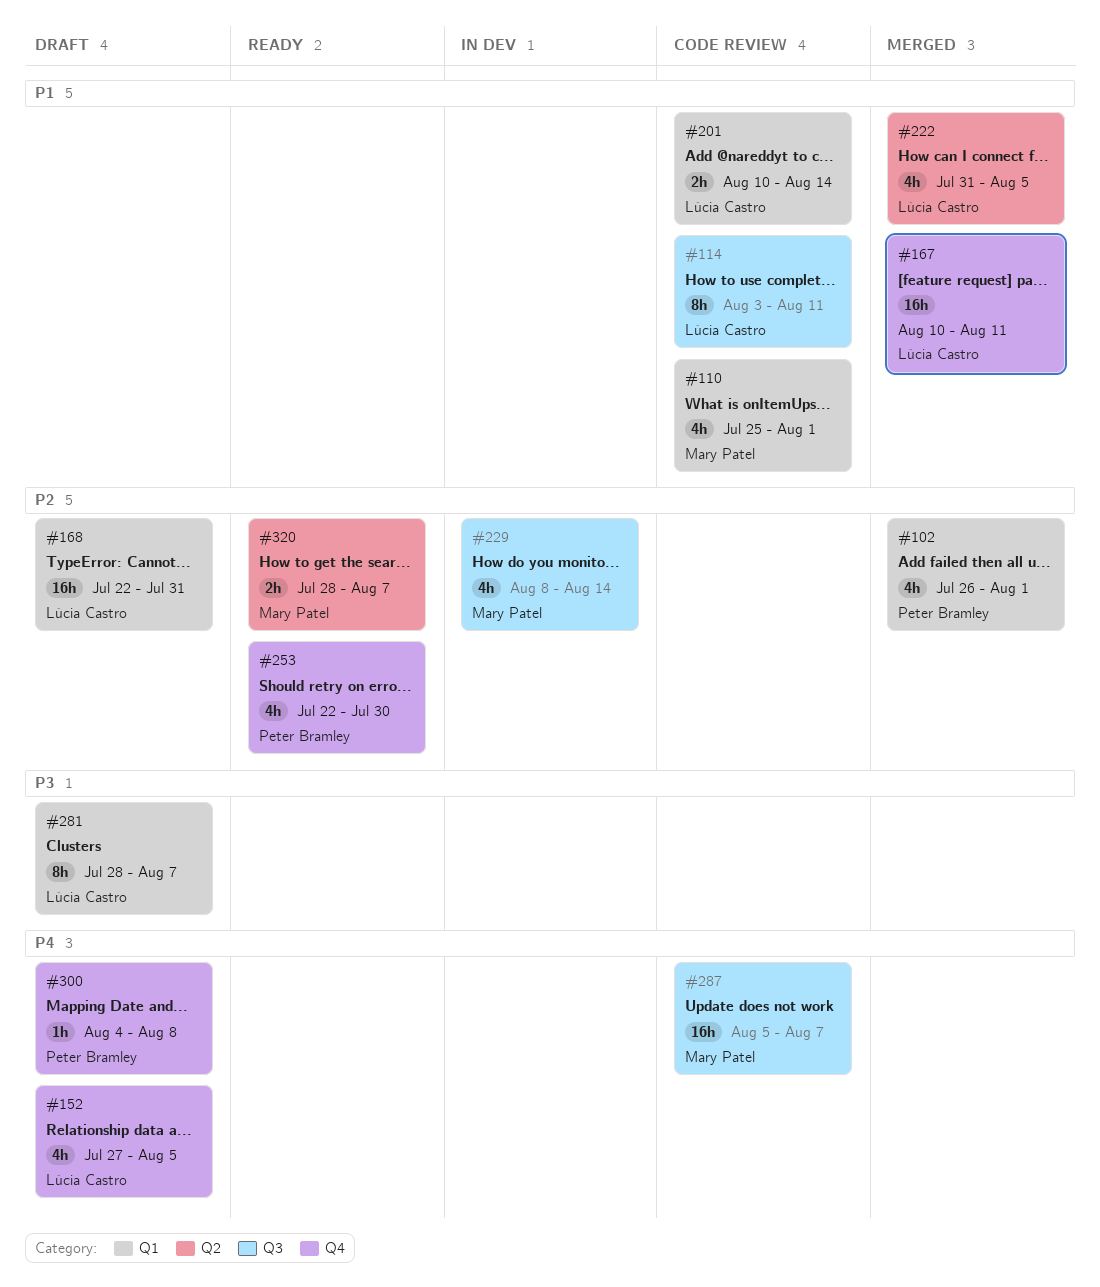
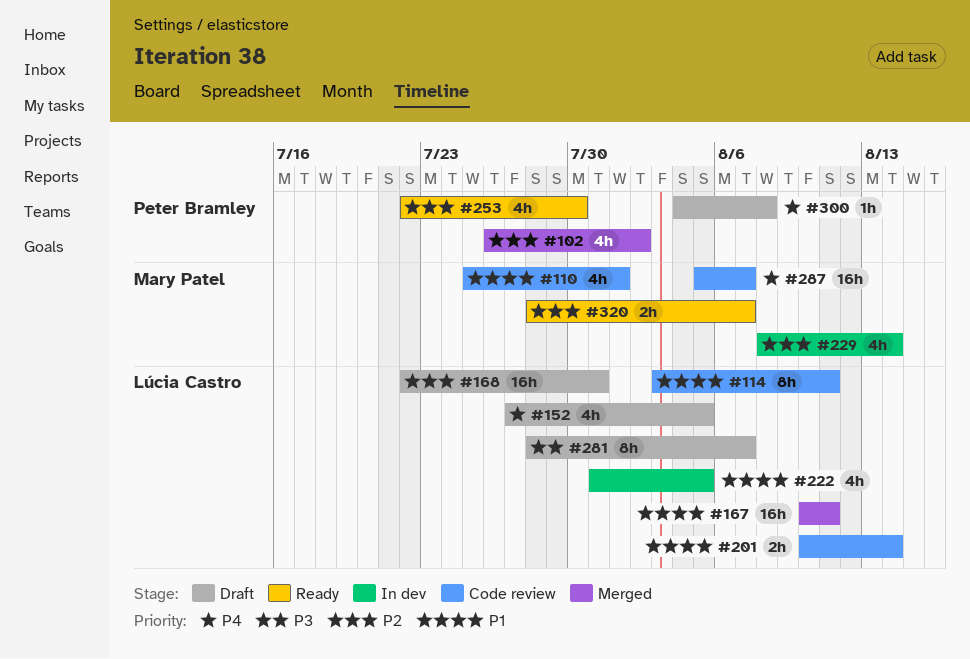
#102, due: Aug 1 -> Aug 2
#222, status: Merged -> In dev

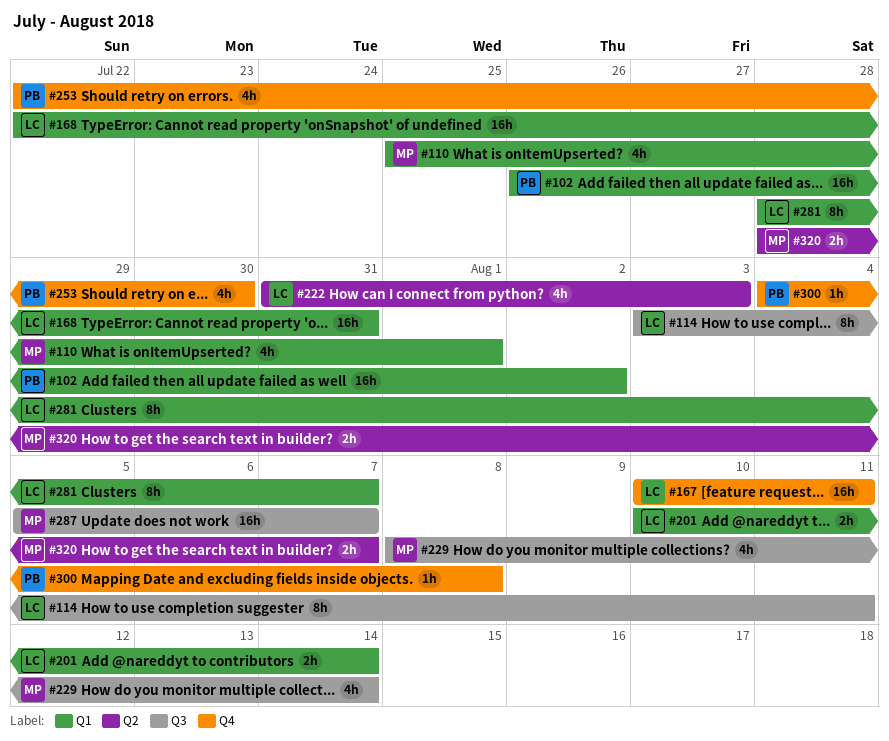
#102, estimate: 4h -> 16h
#152: present -> none
#222, due: Aug 5 -> Aug 3

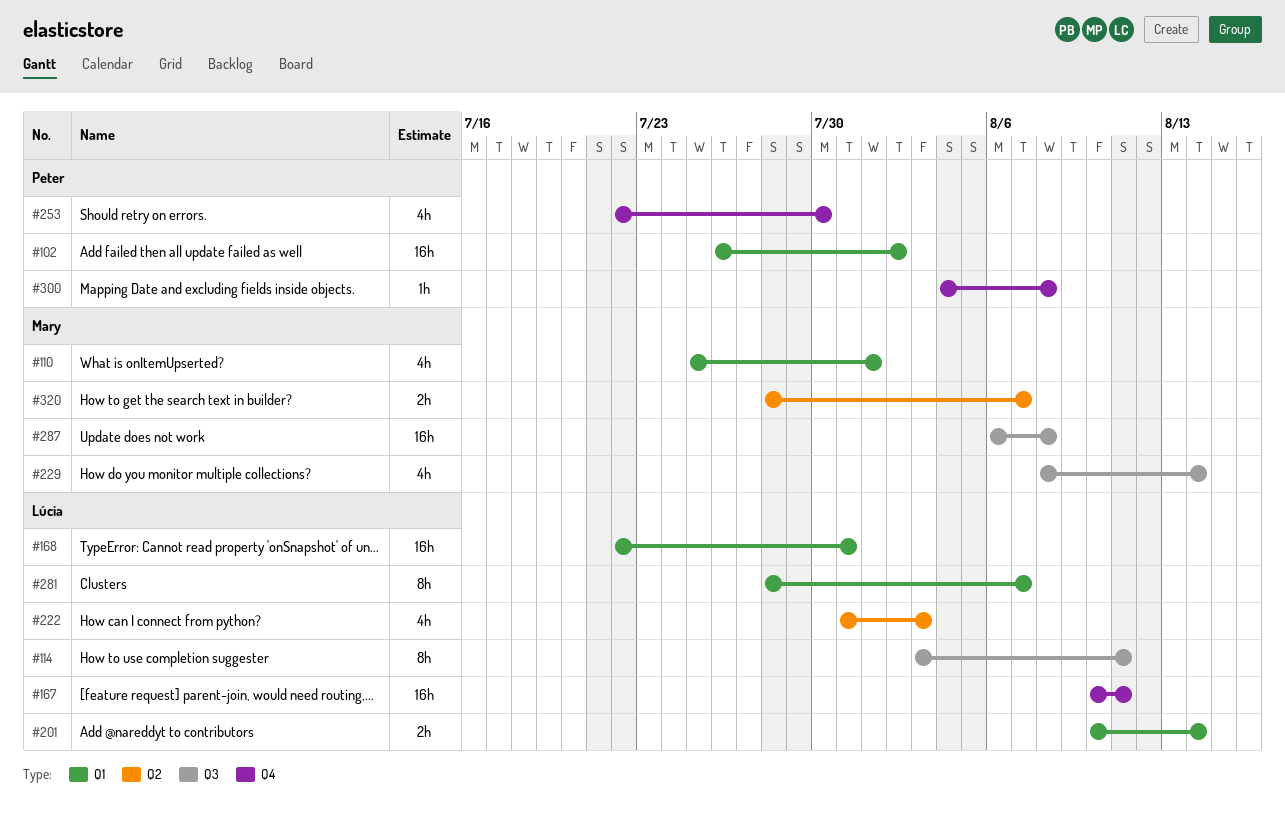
#287, start: Aug 5 -> Aug 6
#287, due: Aug 7 -> Aug 8

